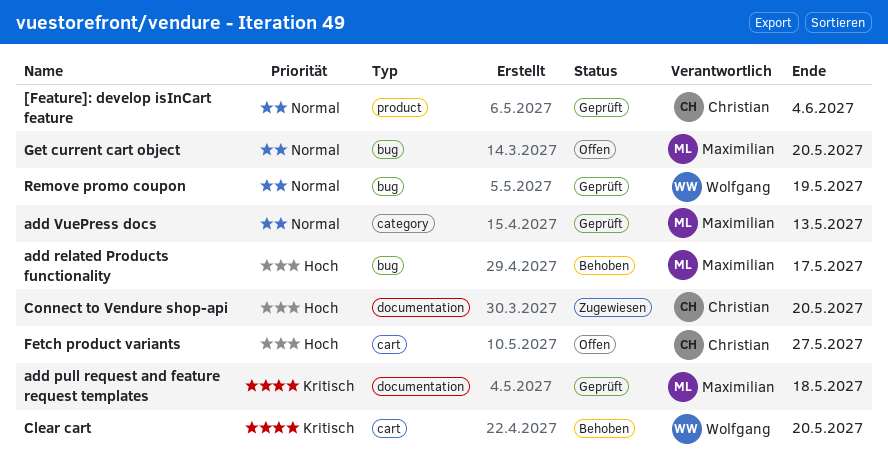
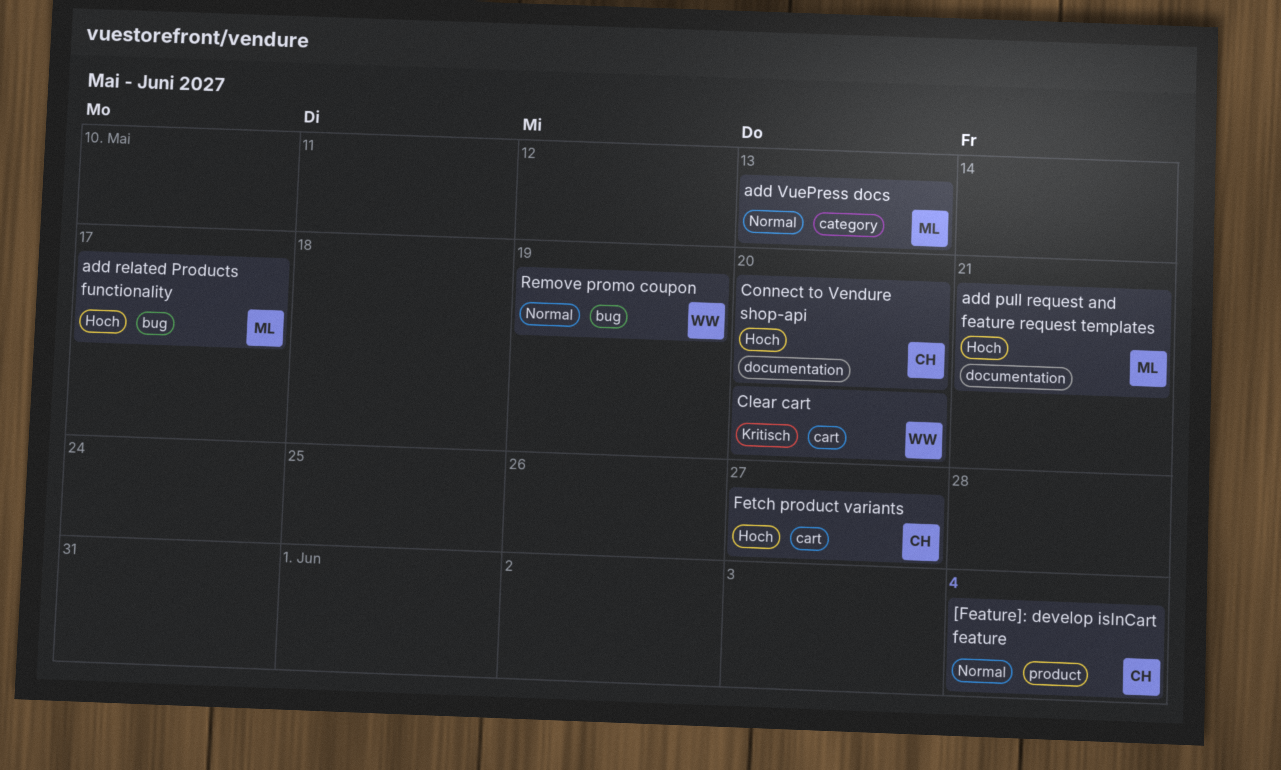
add pull request and feature request templates, priority: Kritisch -> Hoch
add pull request and feature request templates, due: May 18 -> May 21
Get current cart object: present -> none

